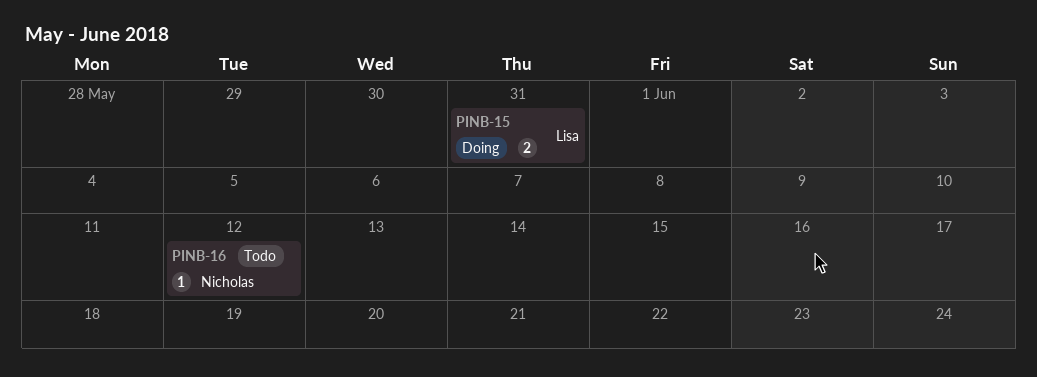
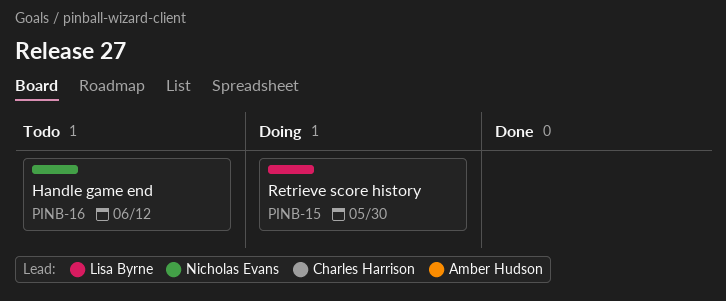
PINB-15, due: May 31 -> May 30

